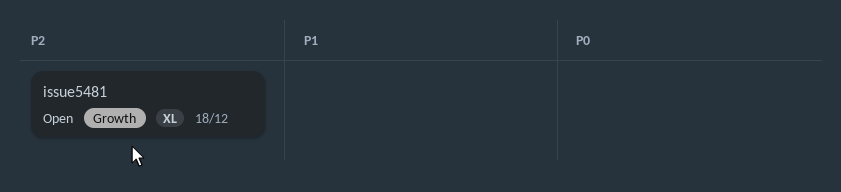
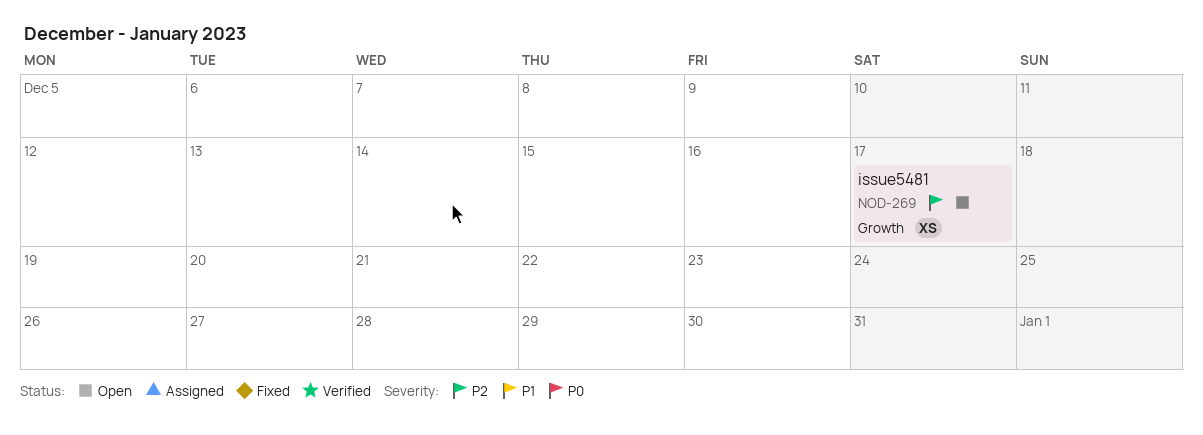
issue5481, estimate: XL -> XS
issue5481, due: Dec 18 -> Dec 17

